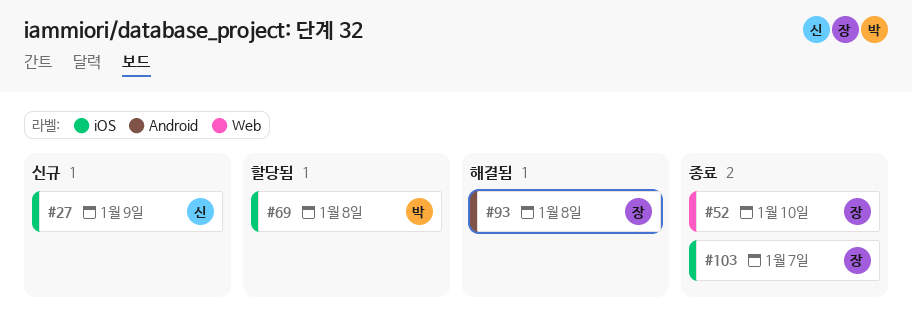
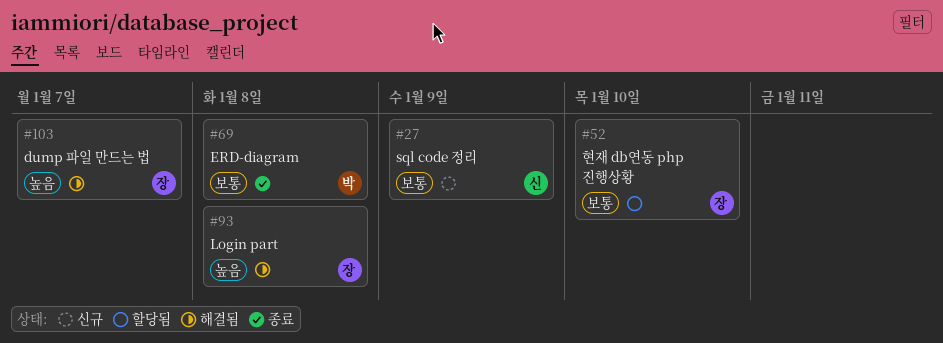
#52, status: 종료 -> 할당됨
#69, status: 할당됨 -> 종료
#103, status: 종료 -> 해결됨

